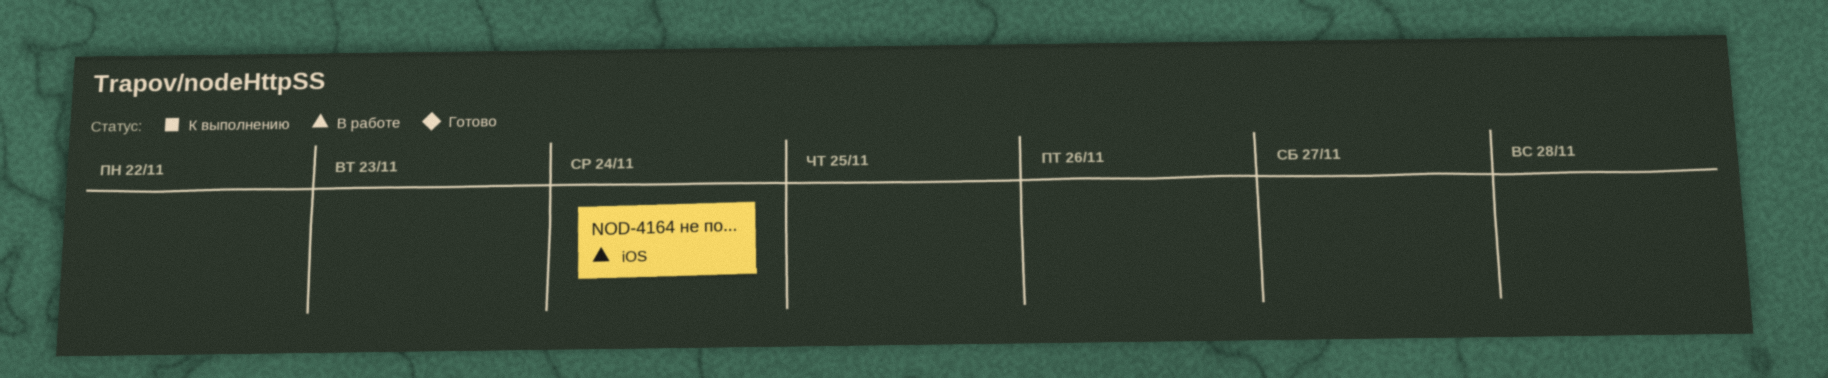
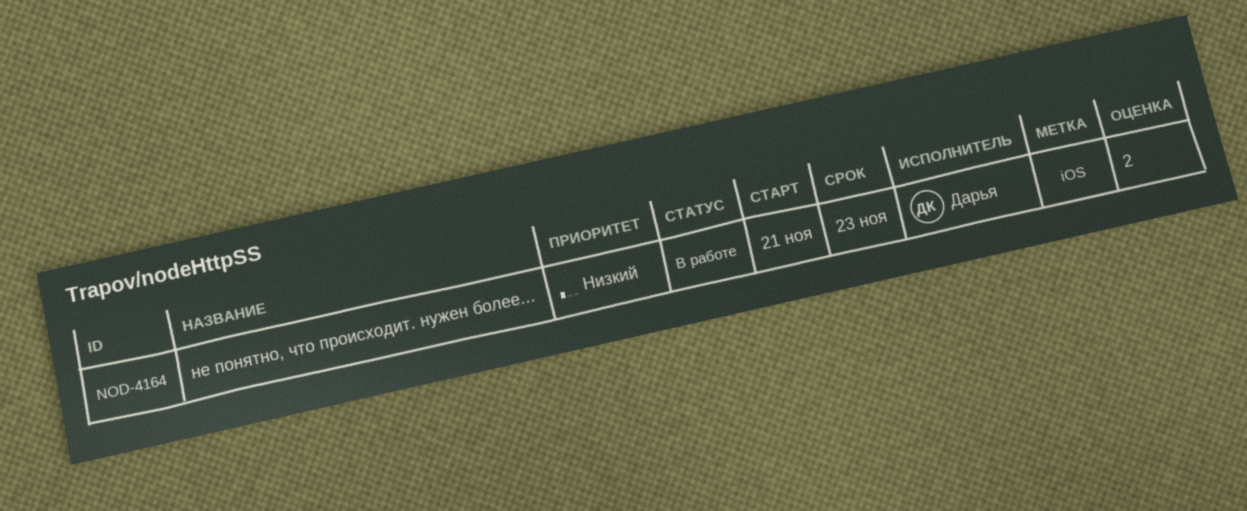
NOD-4164, due: Nov 24 -> Nov 23

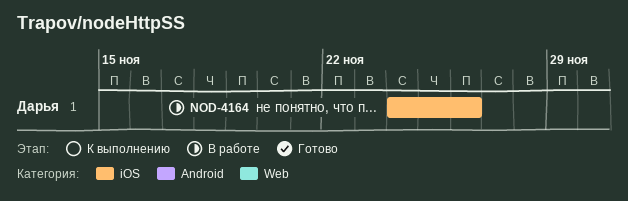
NOD-4164, start: Nov 21 -> Nov 24
NOD-4164, due: Nov 23 -> Nov 26

